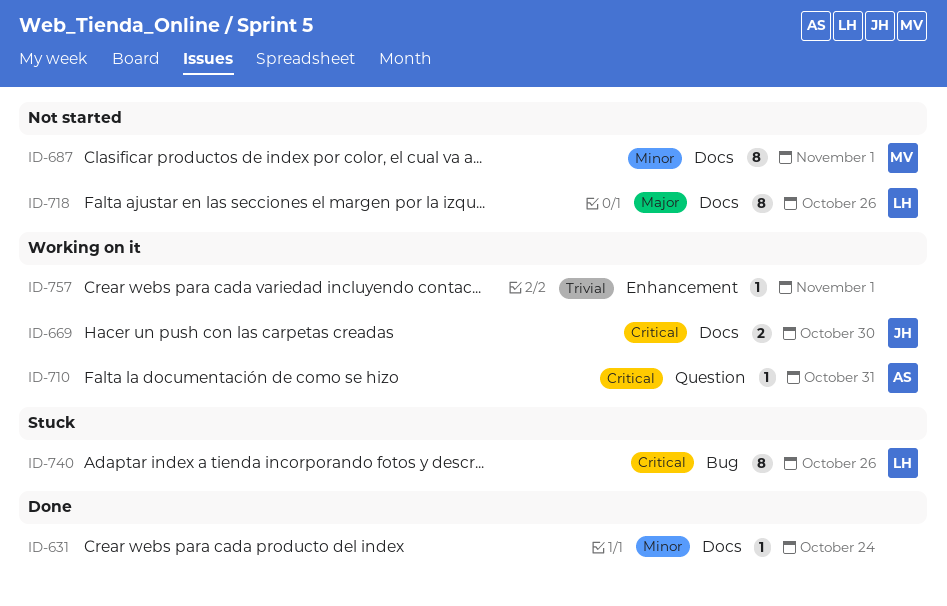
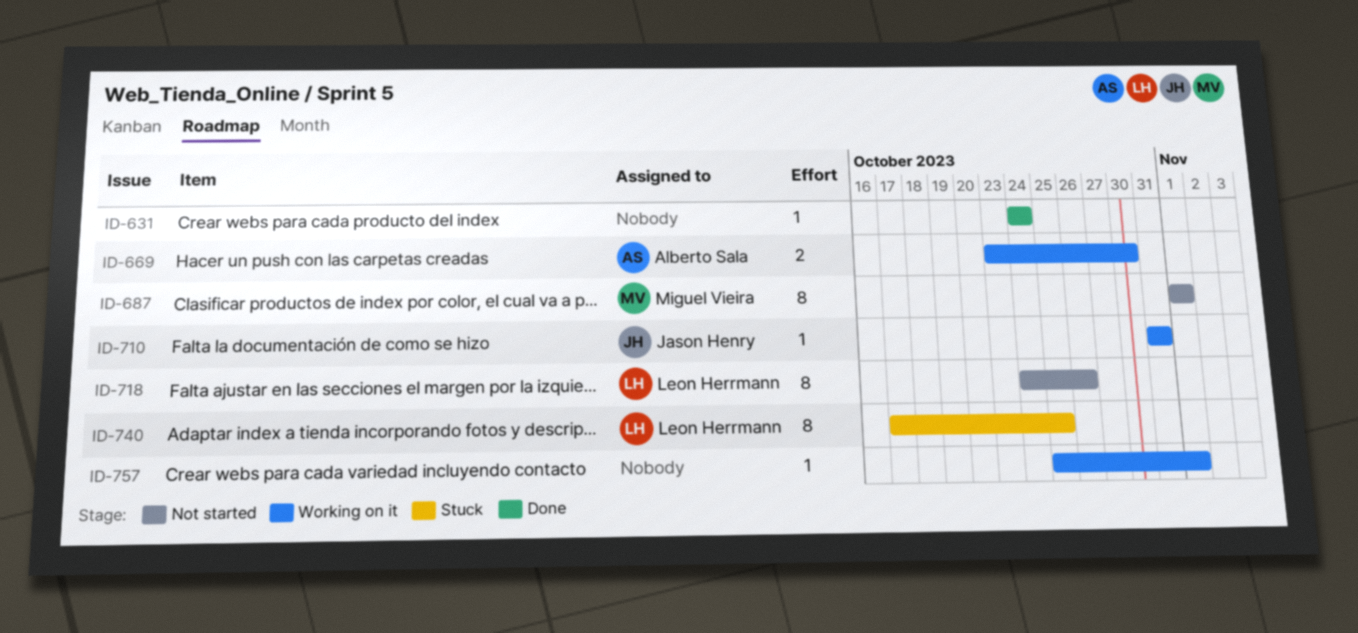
ID-669, owner: Jason Henry -> Alberto Sala
ID-710, owner: Alberto Sala -> Jason Henry
ID-740, due: Oct 26 -> Oct 25

